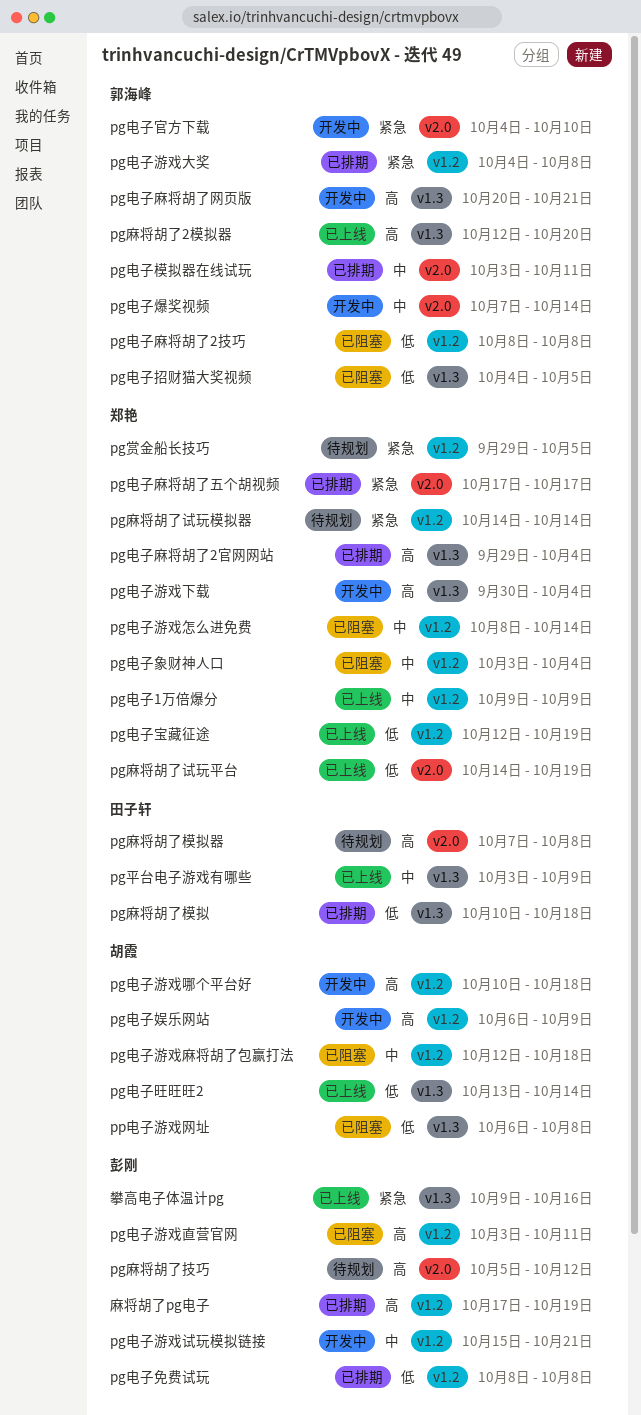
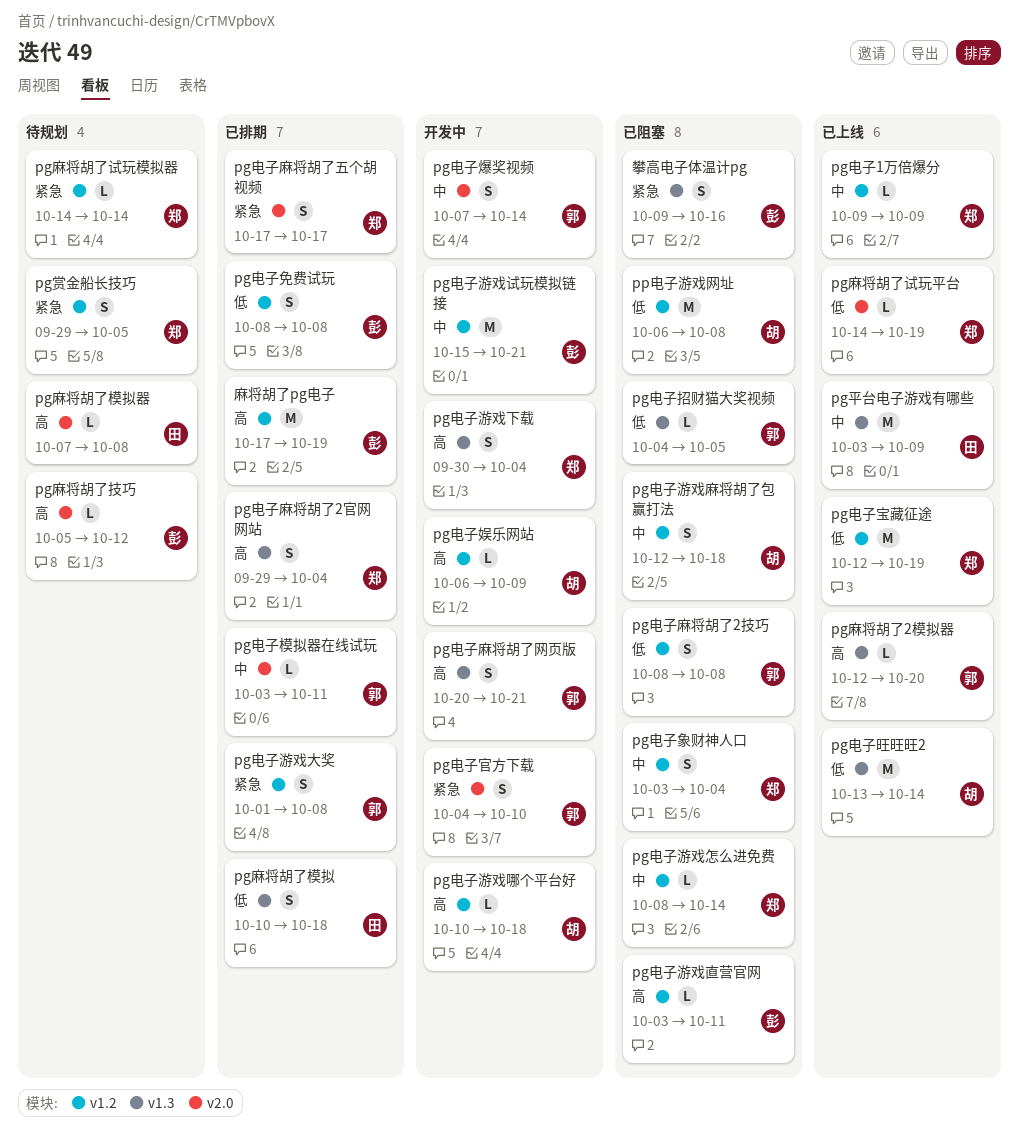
pg电子游戏大奖, start: Oct 4 -> Oct 1
pp电子游戏网址, label: v1.3 -> v1.2
攀高电子体温计pg, status: 已上线 -> 已阻塞

